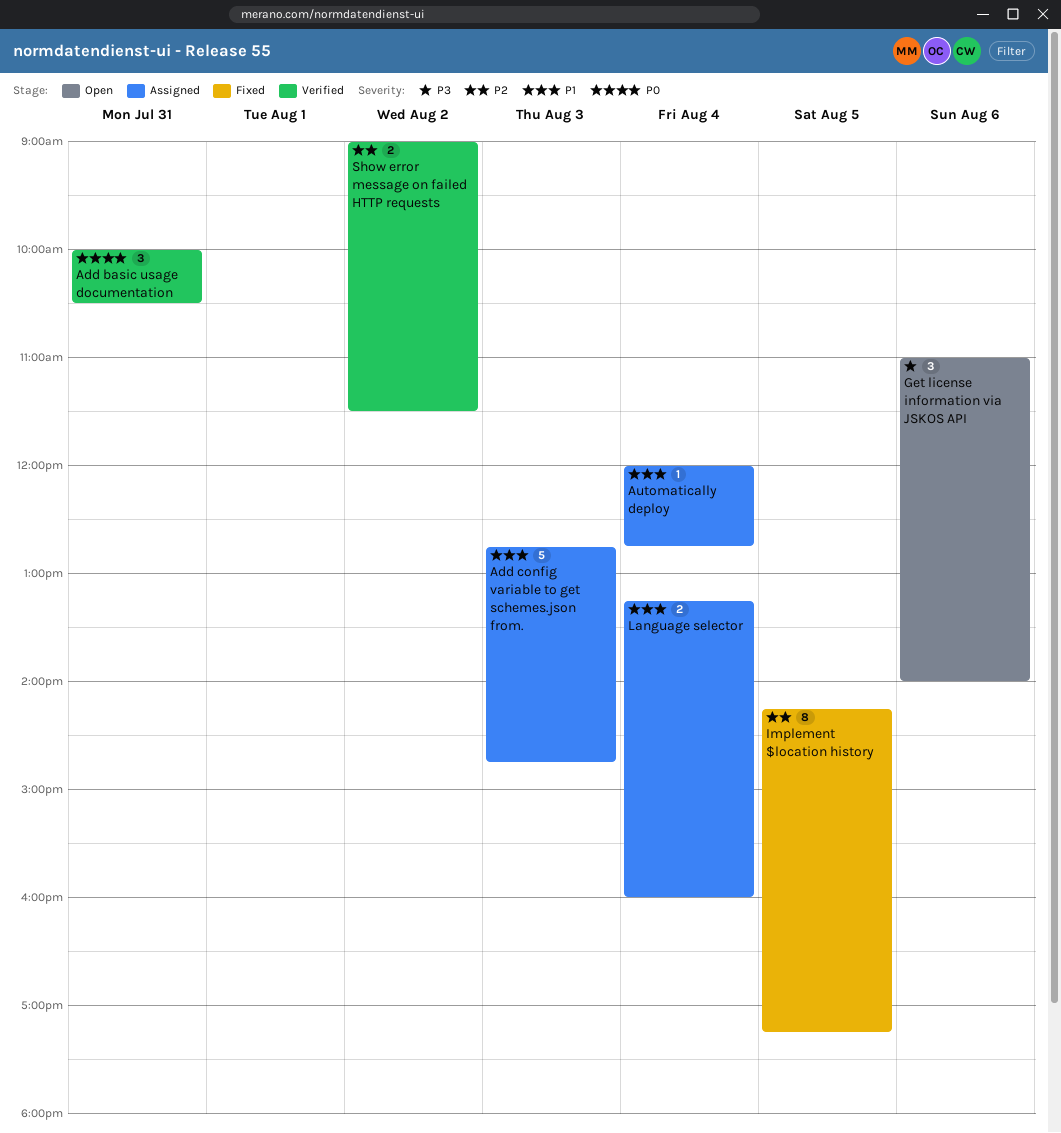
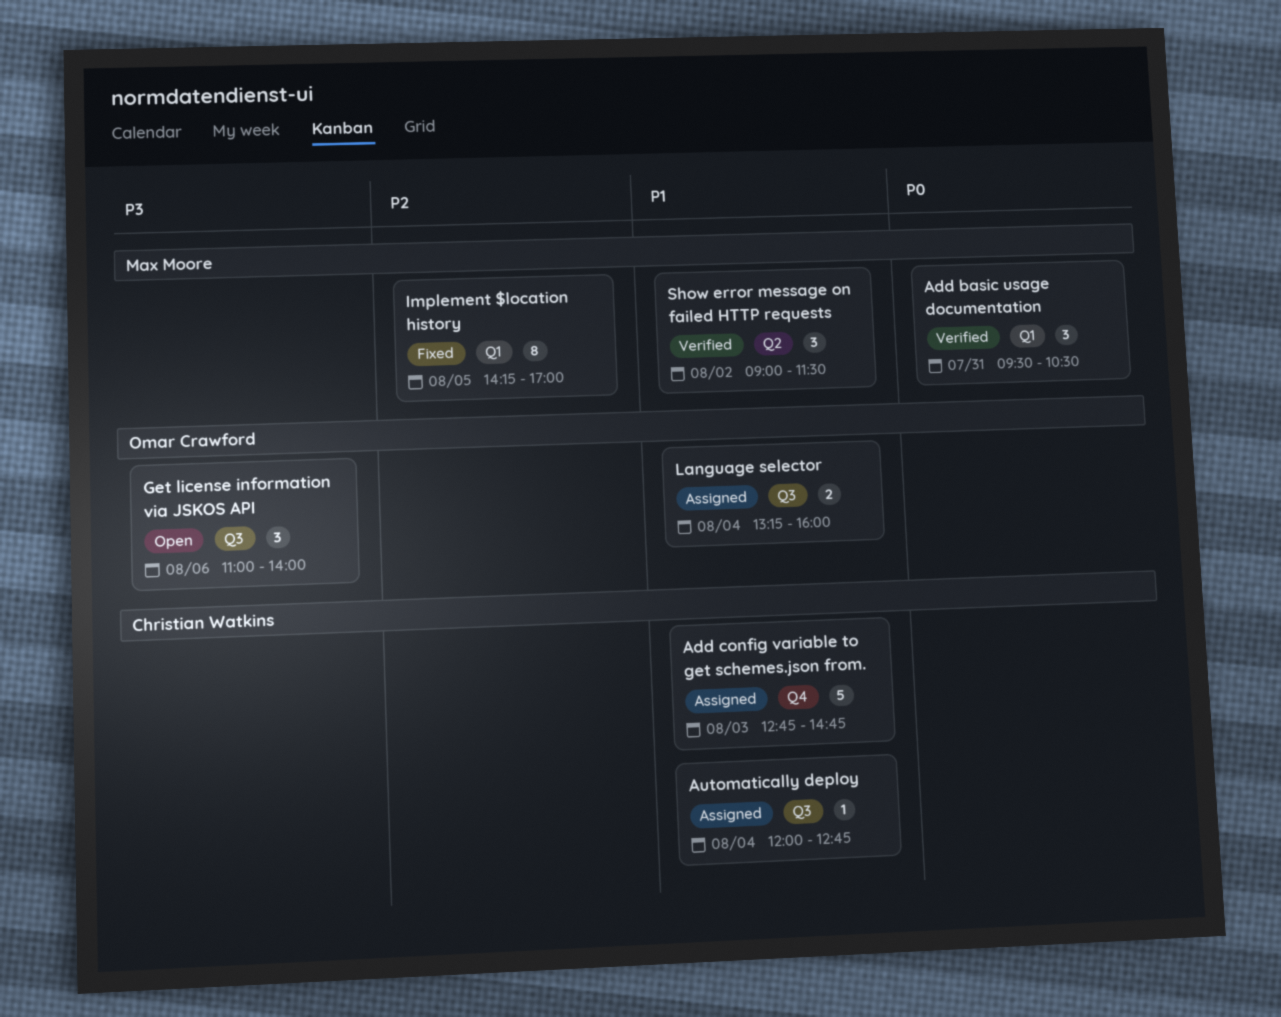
Add basic usage documentation, begins: 10:00 -> 09:30
Implement $location history, ends: 17:15 -> 17:00
Show error message on failed HTTP requests, priority: P2 -> P1
Show error message on failed HTTP requests, estimate: 2 -> 3

